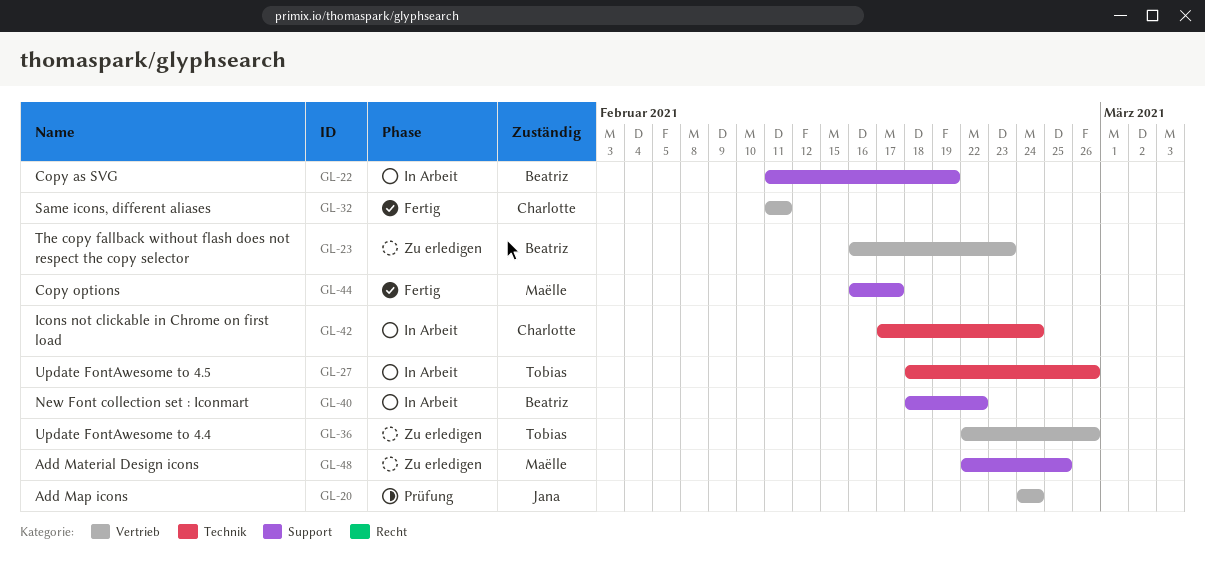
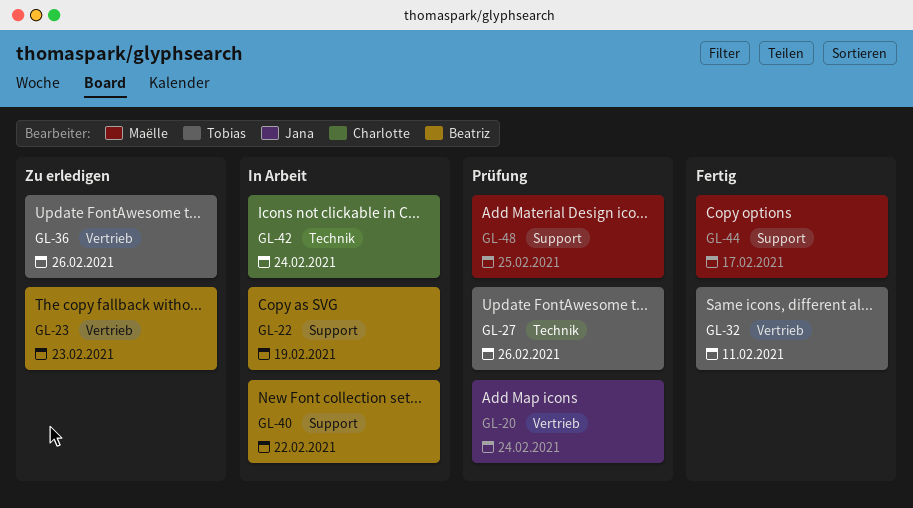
GL-27, status: In Arbeit -> Prüfung
GL-32, owner: Charlotte -> Tobias
GL-48, status: Zu erledigen -> Prüfung

